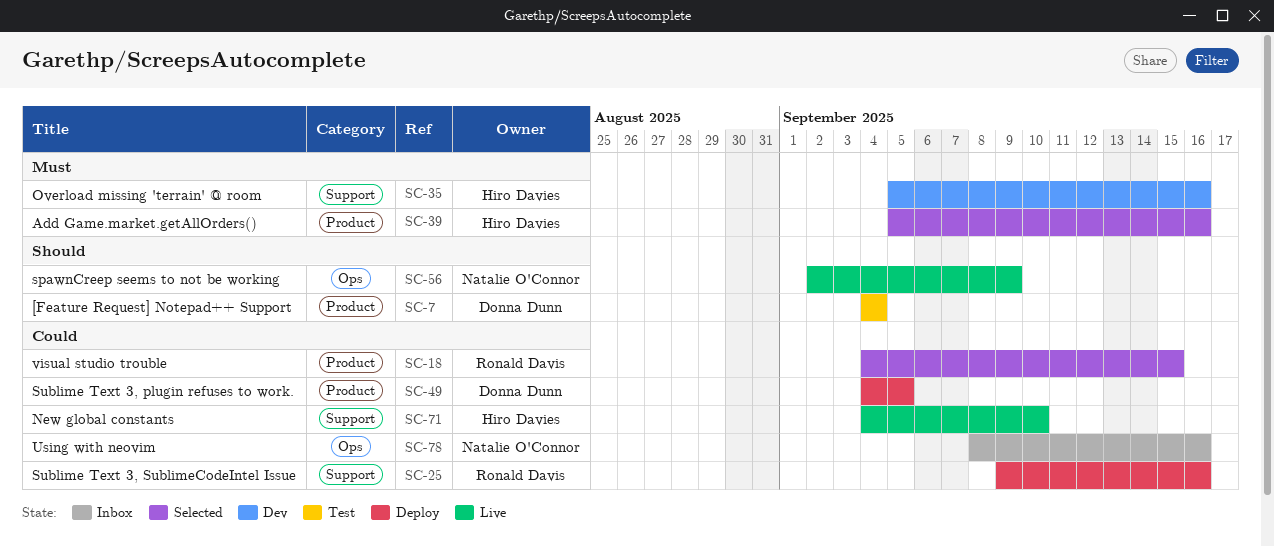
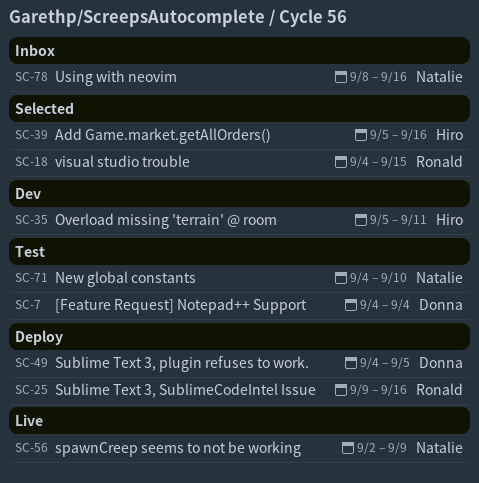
SC-35, due: Sep 16 -> Sep 11
SC-71, status: Live -> Test
SC-71, owner: Hiro Davies -> Natalie O'Connor

